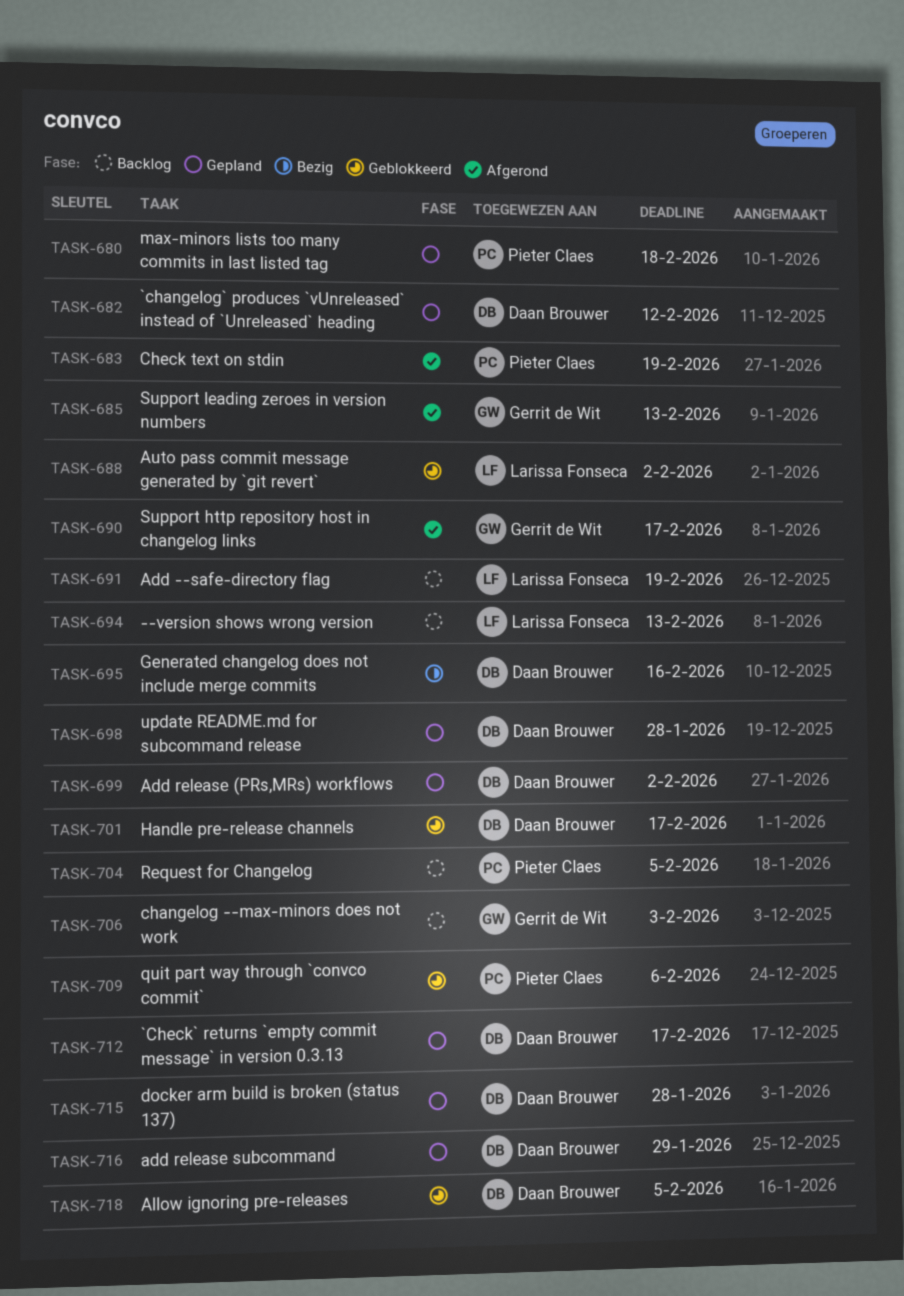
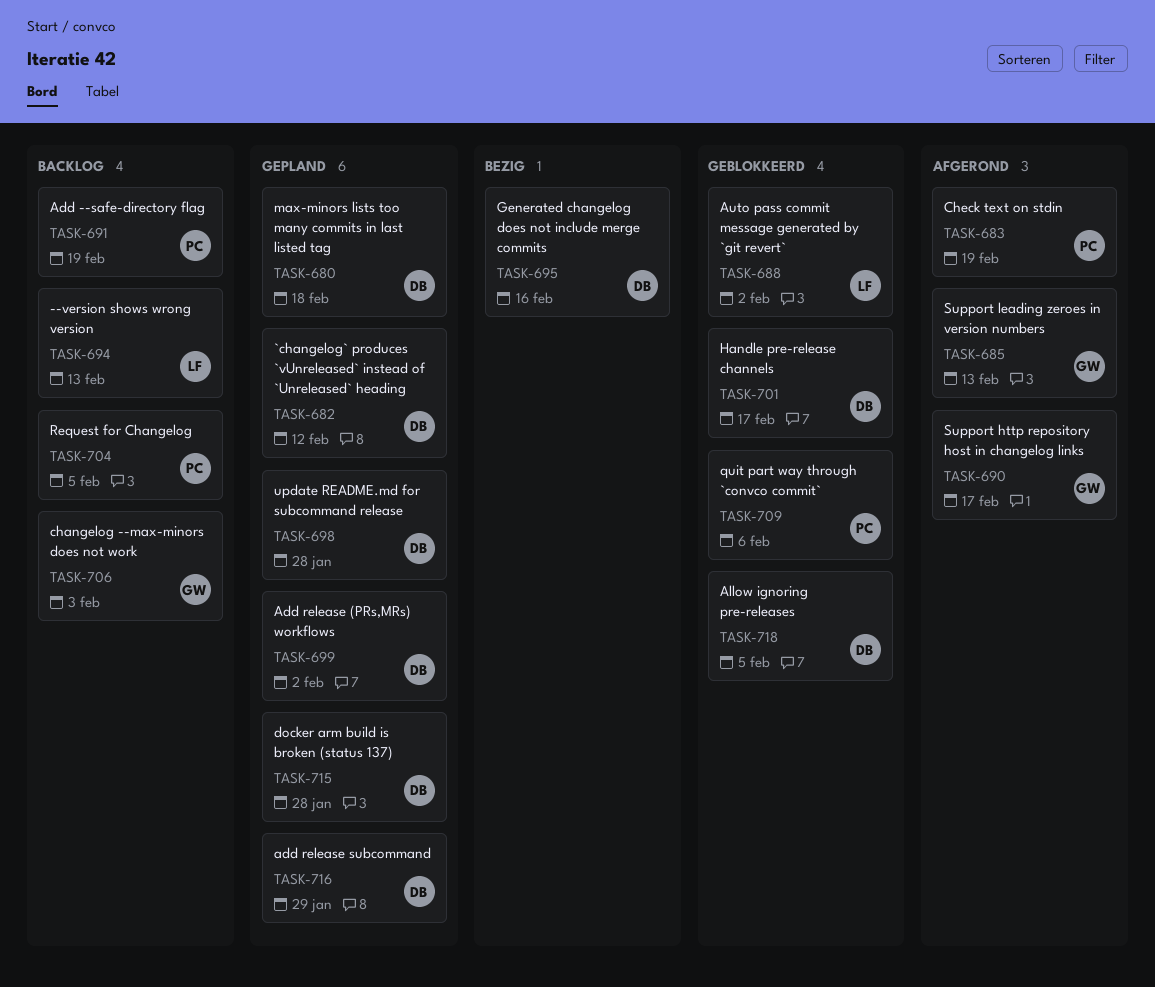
TASK-680, owner: Pieter Claes -> Daan Brouwer
TASK-691, owner: Larissa Fonseca -> Pieter Claes
TASK-712: present -> none

